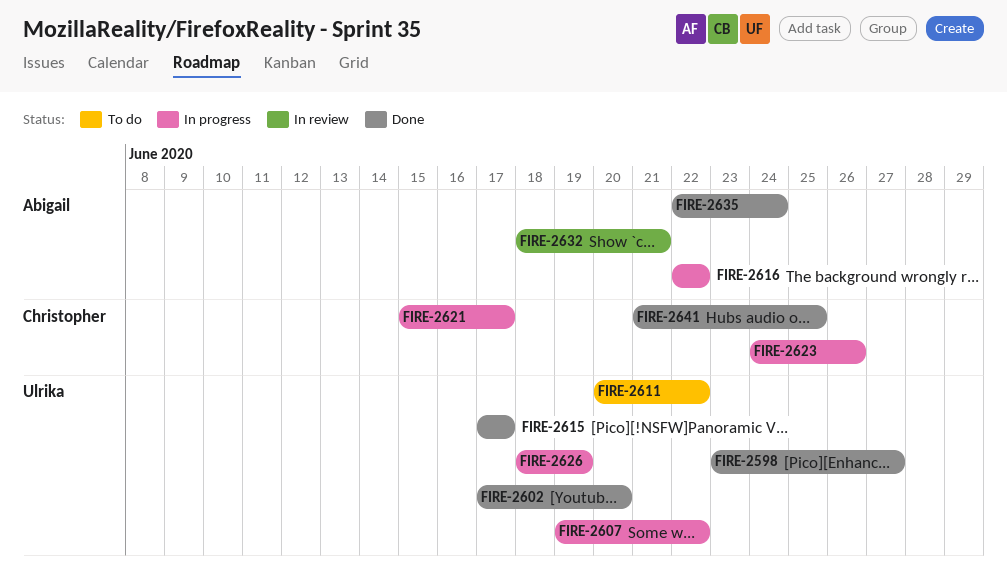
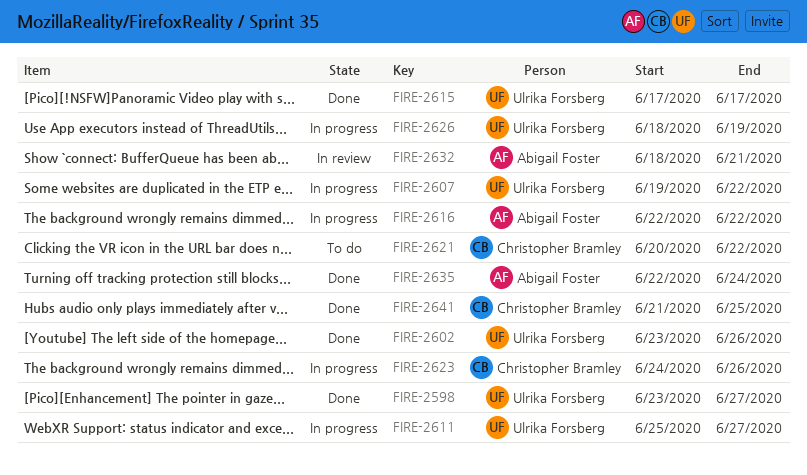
FIRE-2602, start: Jun 17 -> Jun 23
FIRE-2602, due: Jun 20 -> Jun 26
FIRE-2611, status: To do -> In progress
FIRE-2611, start: Jun 20 -> Jun 25
FIRE-2611, due: Jun 22 -> Jun 27
FIRE-2621, status: In progress -> To do
FIRE-2621, start: Jun 15 -> Jun 20
FIRE-2621, due: Jun 17 -> Jun 22

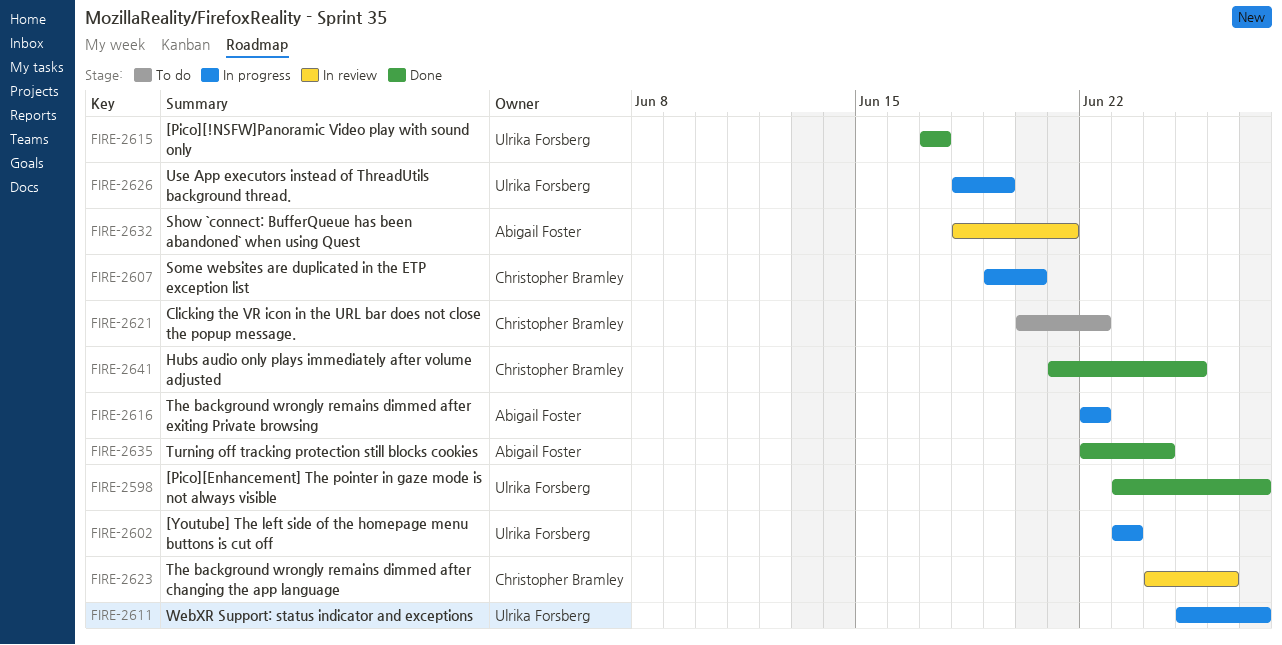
FIRE-2602, status: Done -> In progress
FIRE-2602, due: Jun 26 -> Jun 23
FIRE-2607, owner: Ulrika Forsberg -> Christopher Bramley
FIRE-2607, due: Jun 22 -> Jun 20
FIRE-2623, status: In progress -> In review

